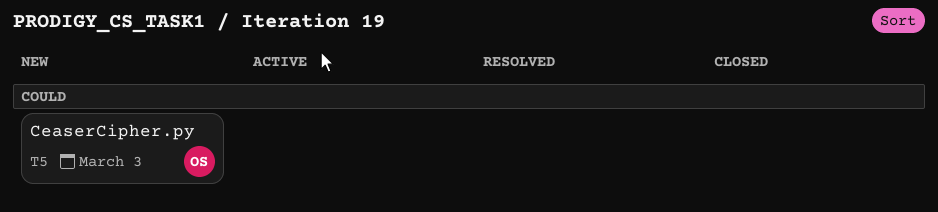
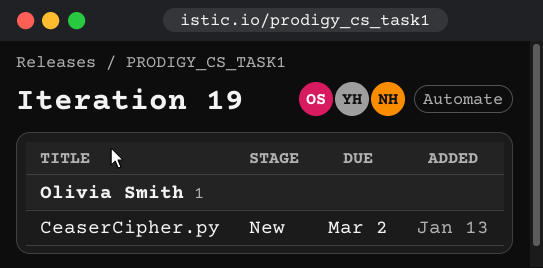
CeaserCipher.py, due: Mar 3 -> Mar 2

